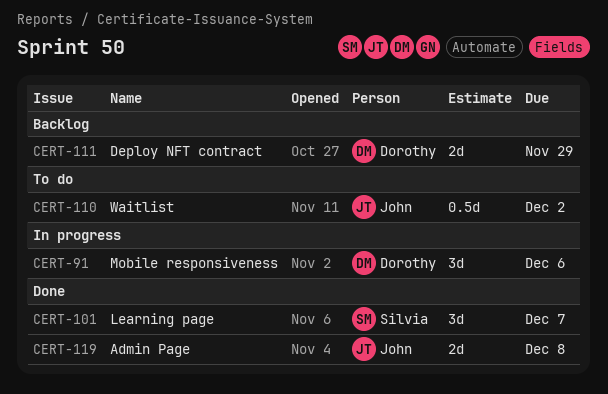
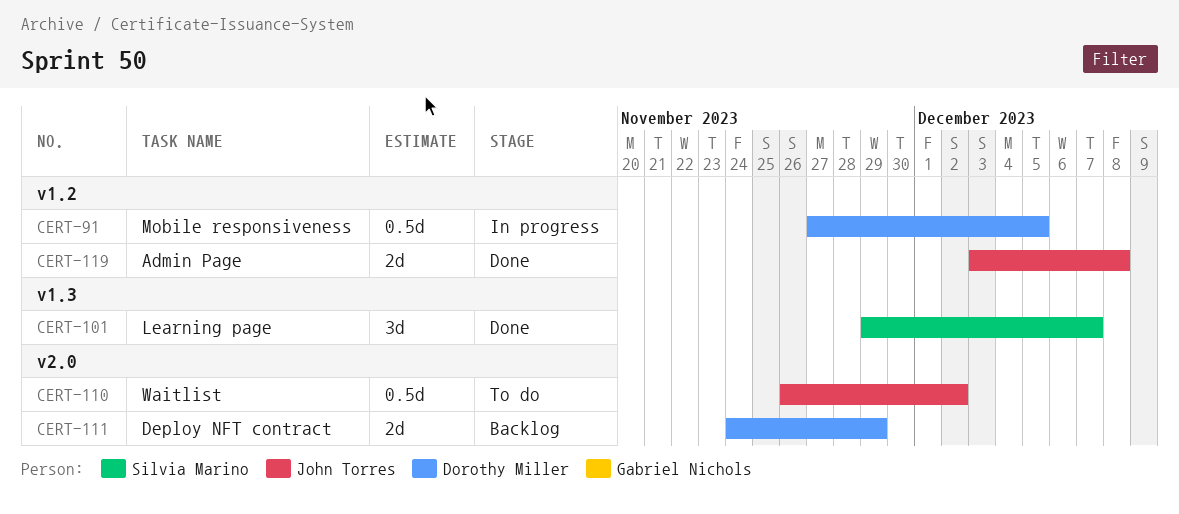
CERT-91, estimate: 3d -> 0.5d
CERT-91, due: Dec 6 -> Dec 5

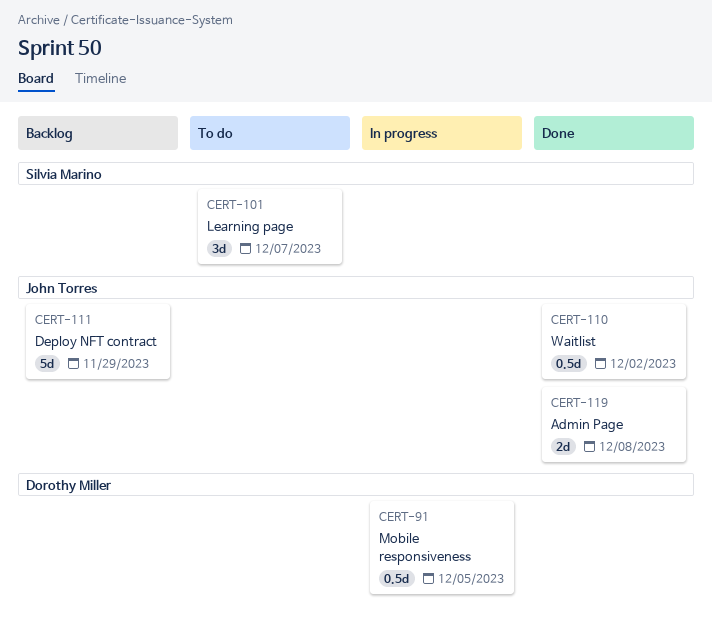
CERT-101, status: Done -> To do
CERT-110, status: To do -> Done
CERT-111, owner: Dorothy Miller -> John Torres
CERT-111, estimate: 2d -> 5d

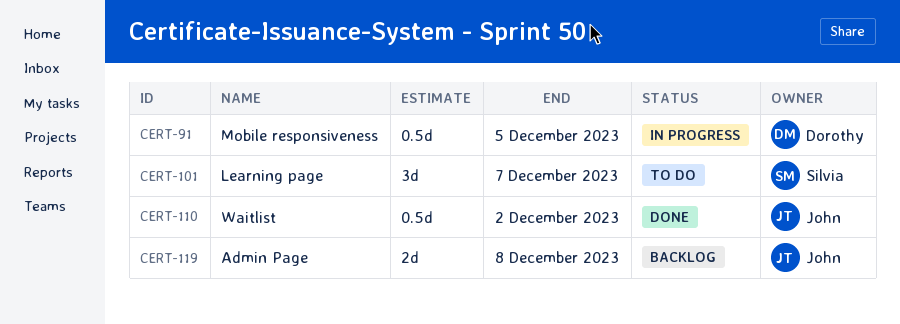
CERT-111: present -> none
CERT-119, status: Done -> Backlog

